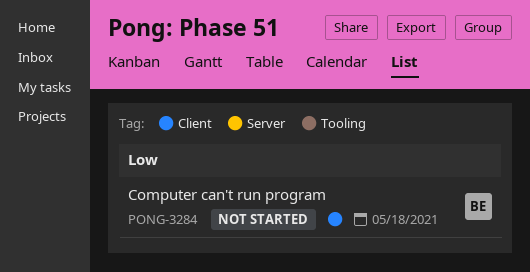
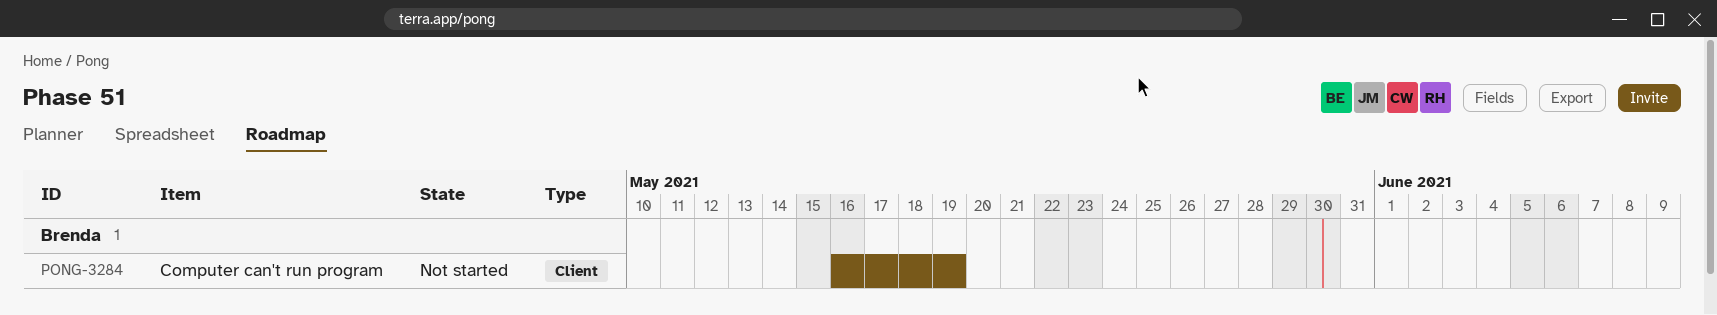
PONG-3284, due: May 18 -> May 19

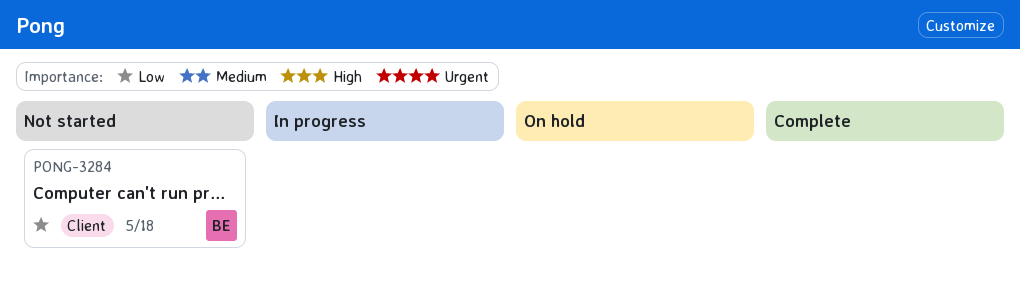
PONG-3284, due: May 19 -> May 18

